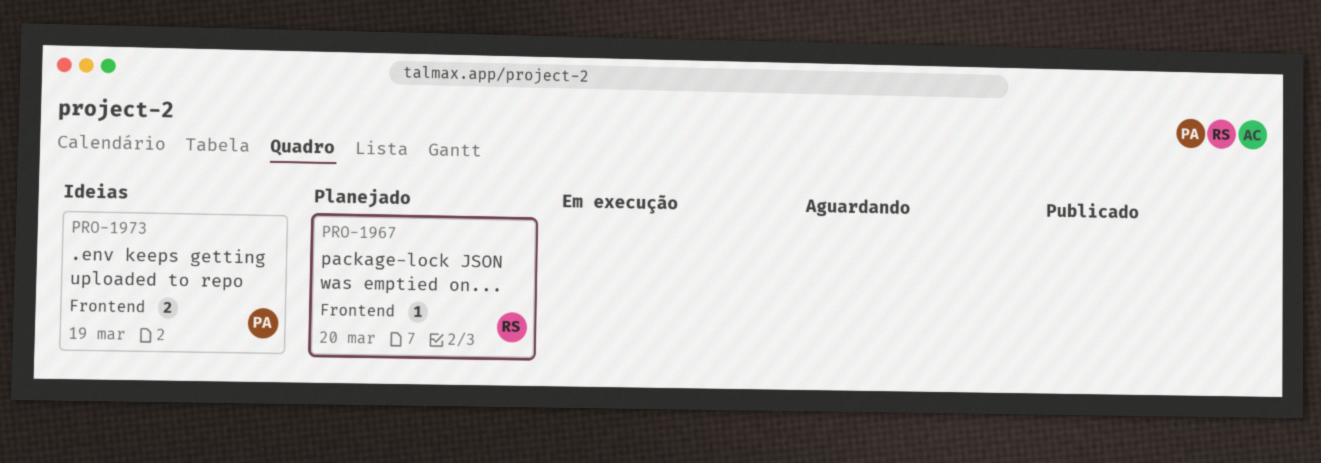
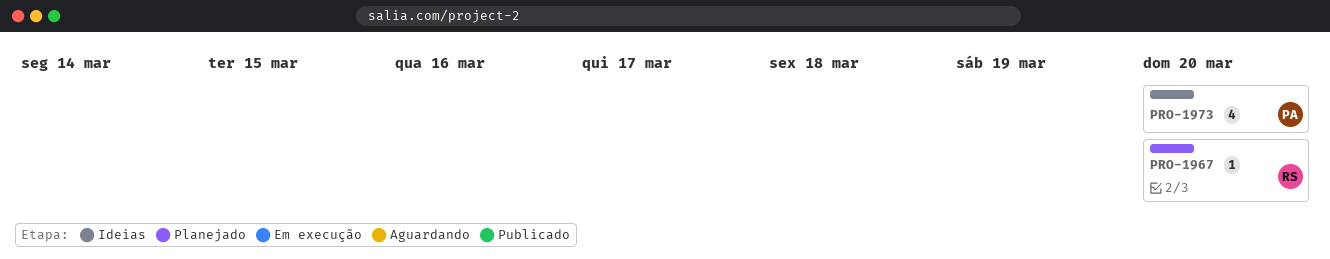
PRO-1973, estimate: 2 -> 4
PRO-1973, due: Mar 19 -> Mar 20

